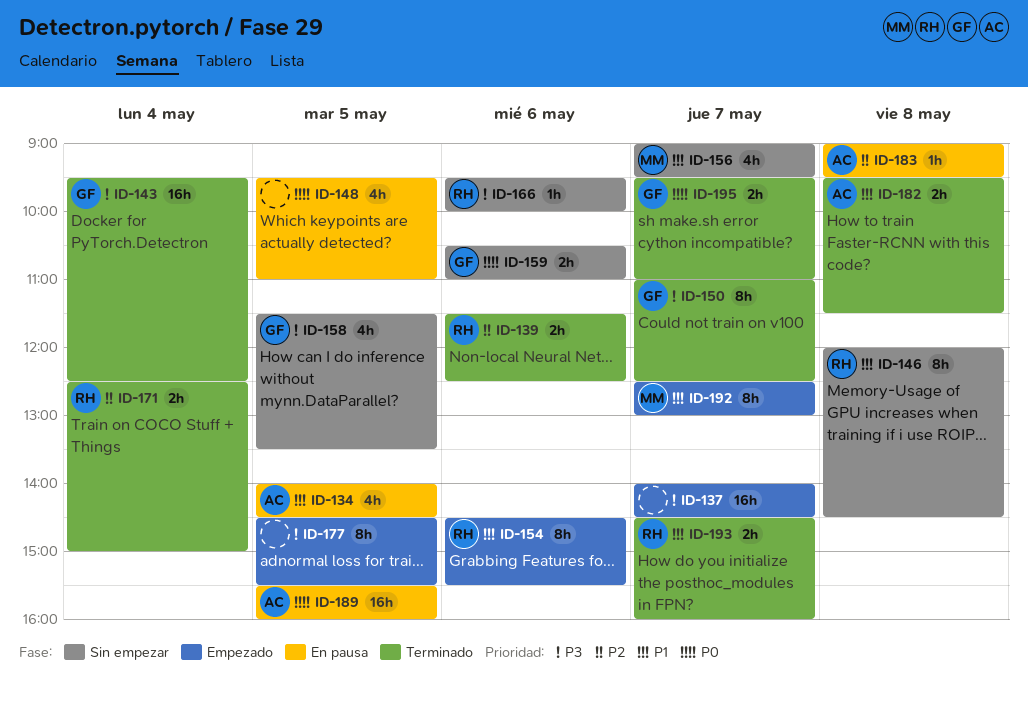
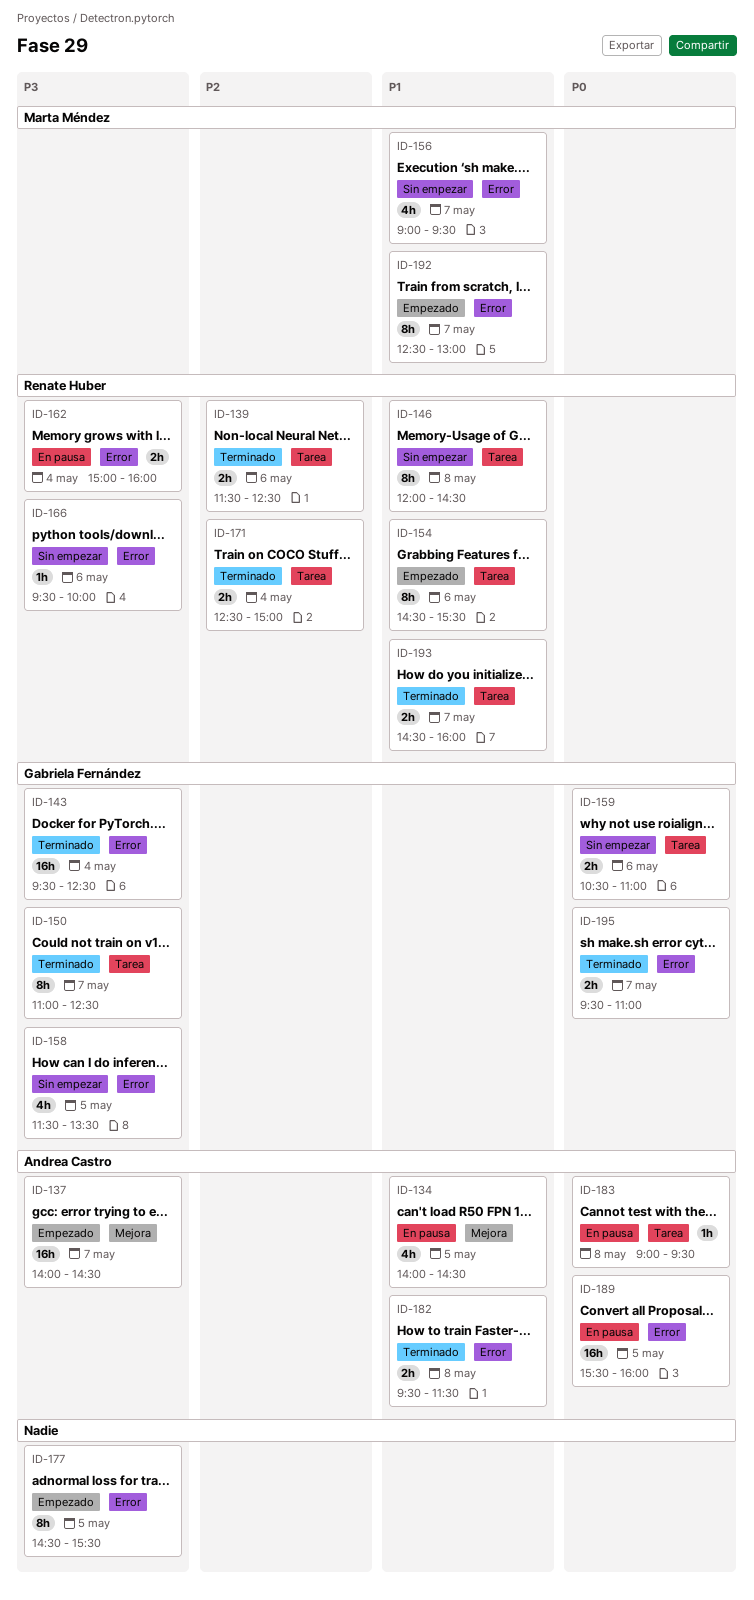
ID-137, owner: none -> Andrea Castro
ID-148: present -> none
ID-162: none -> present
ID-183, priority: P2 -> P0

